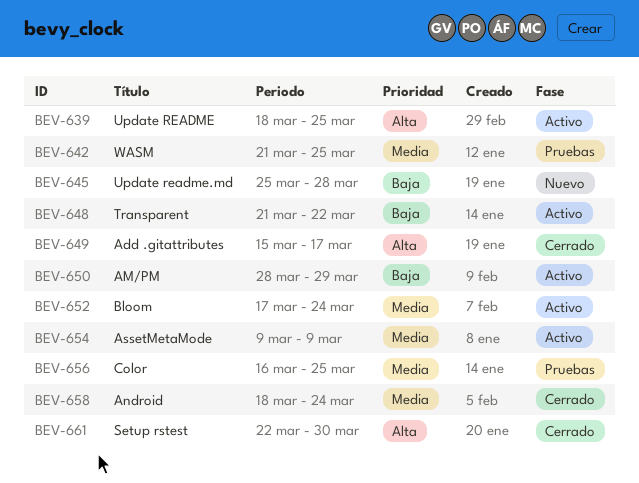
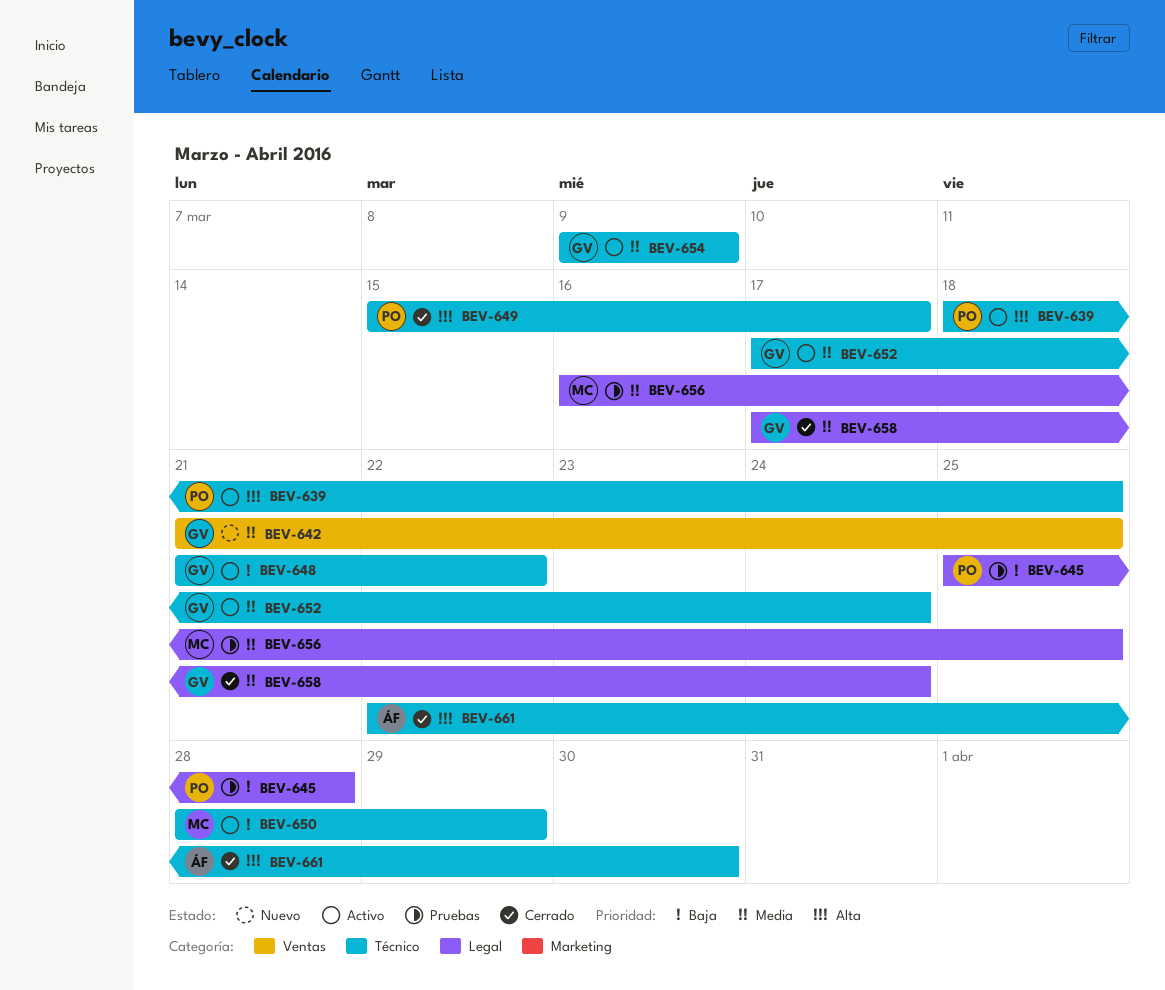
BEV-642, status: Pruebas -> Nuevo
BEV-645, status: Nuevo -> Pruebas
BEV-658, start: Mar 18 -> Mar 17

